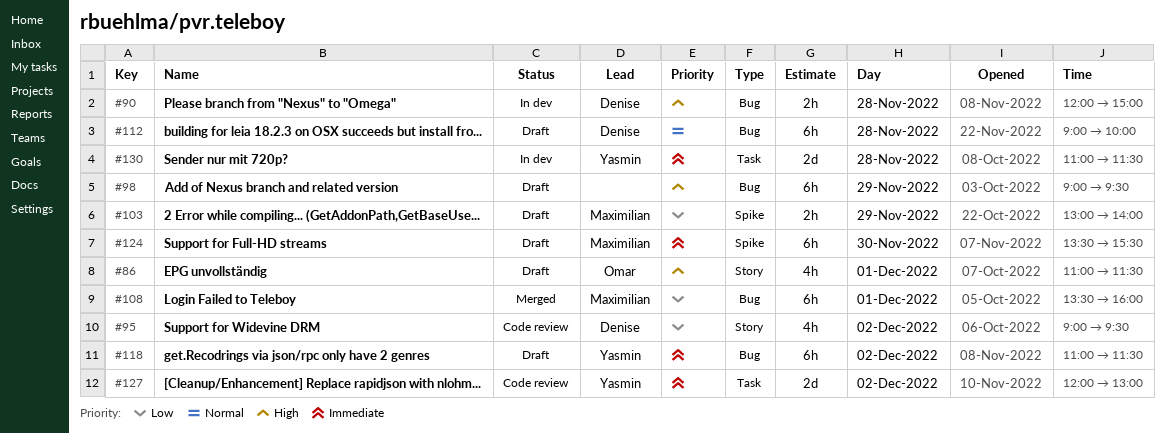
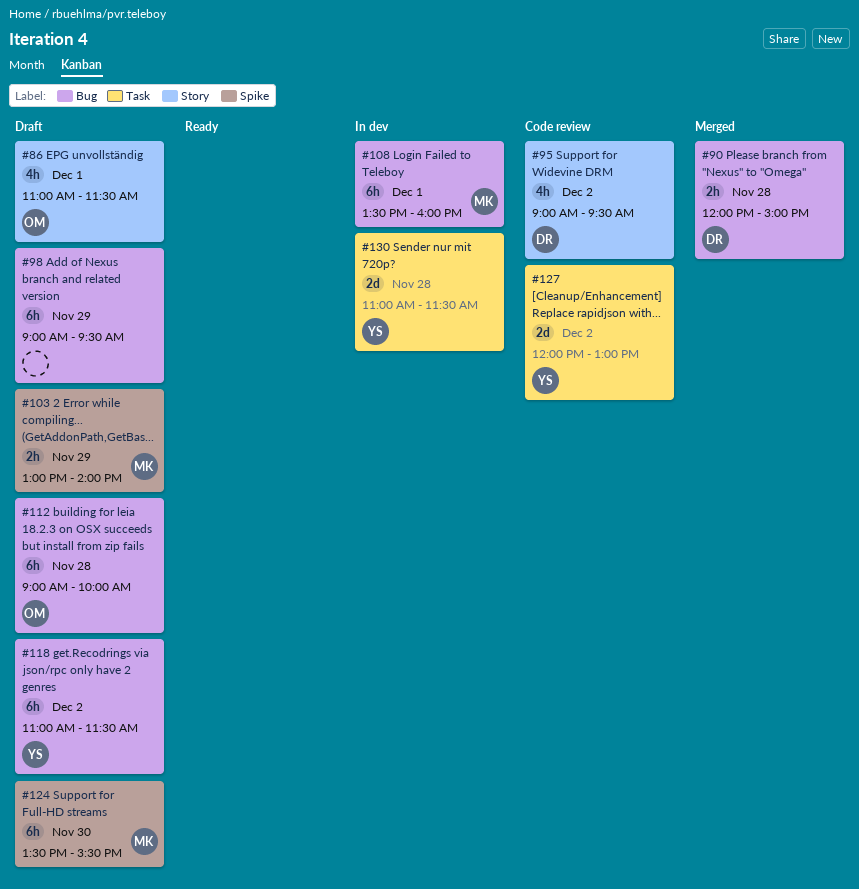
#90, status: In dev -> Merged
#108, status: Merged -> In dev
#112, owner: Denise -> Omar

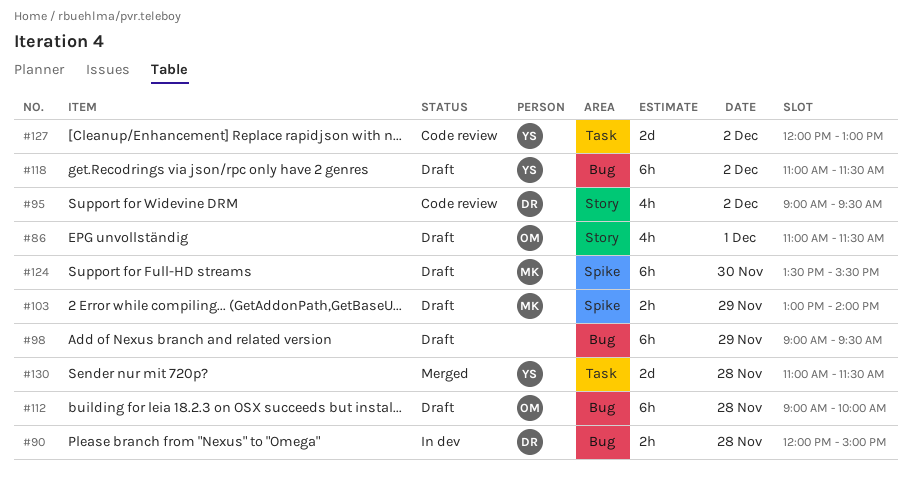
#90, status: Merged -> In dev
#108: present -> none
#130, status: In dev -> Merged

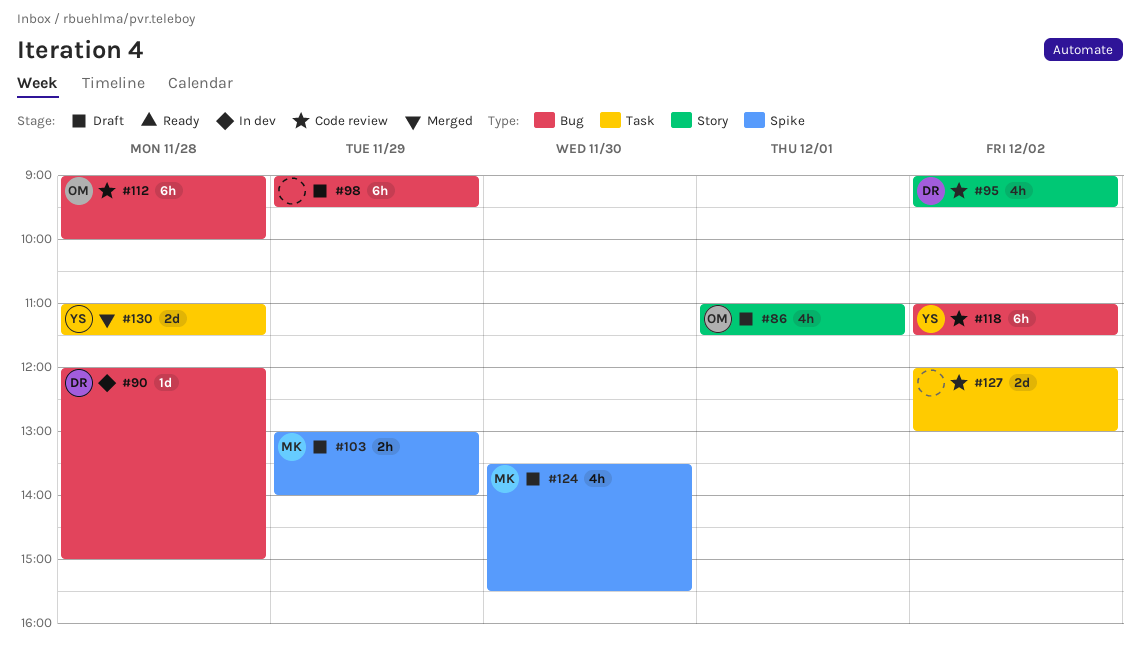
#90, estimate: 2h -> 1d
#112, status: Draft -> Code review
#118, status: Draft -> Code review
#124, estimate: 6h -> 4h
#127, owner: YS -> none

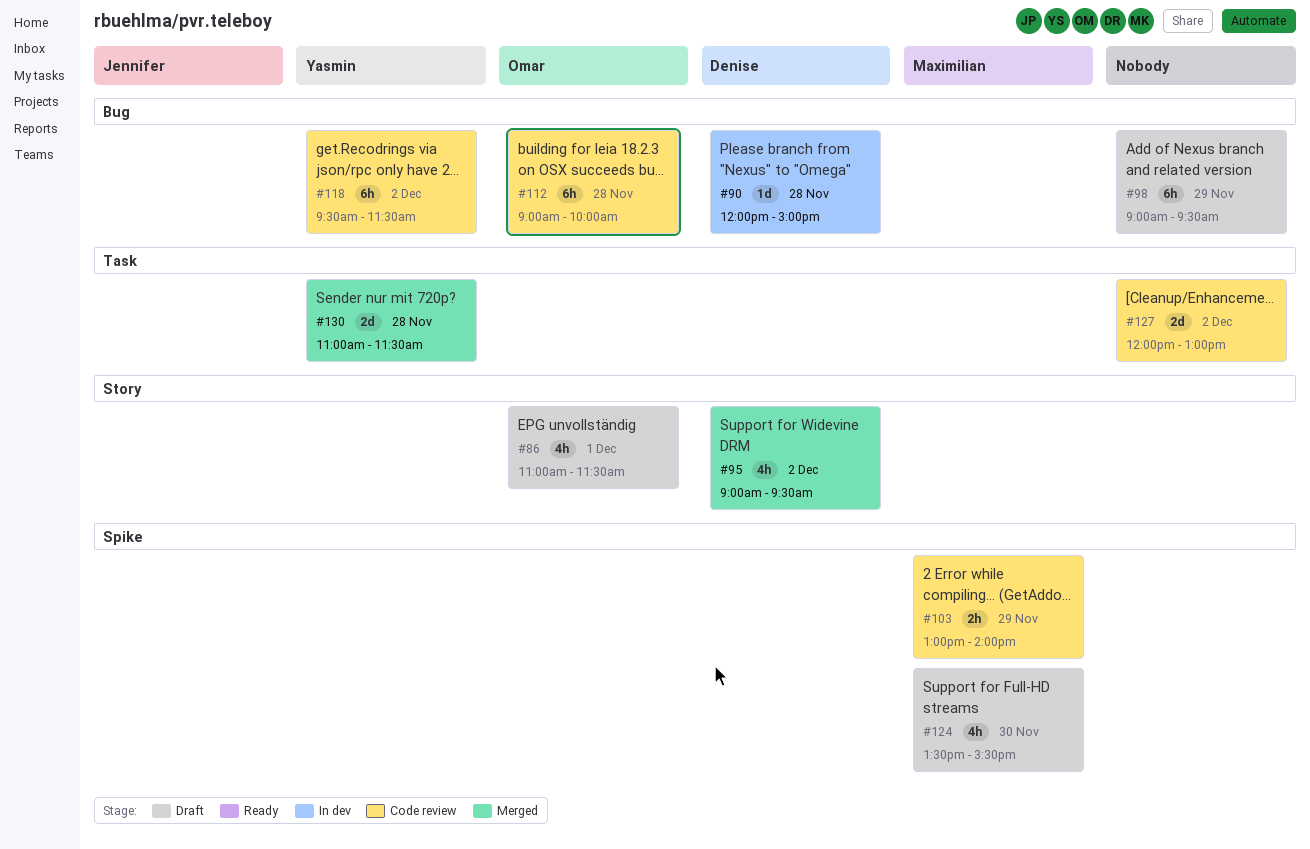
#95, status: Code review -> Merged
#103, status: Draft -> Code review
#118, begins: 11:00 -> 09:30

